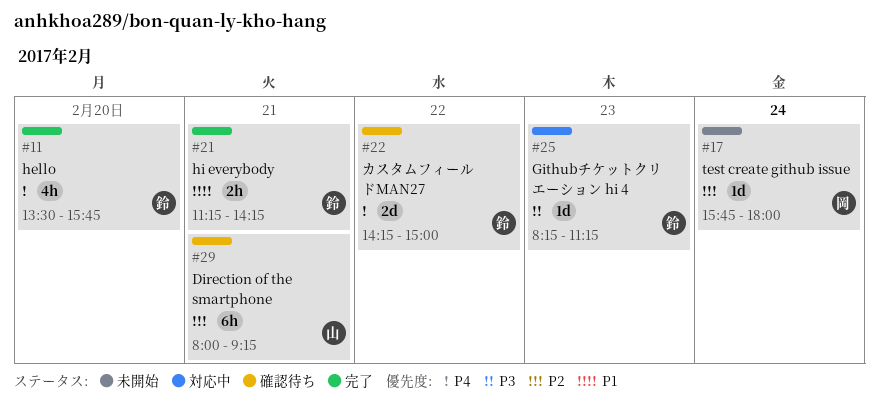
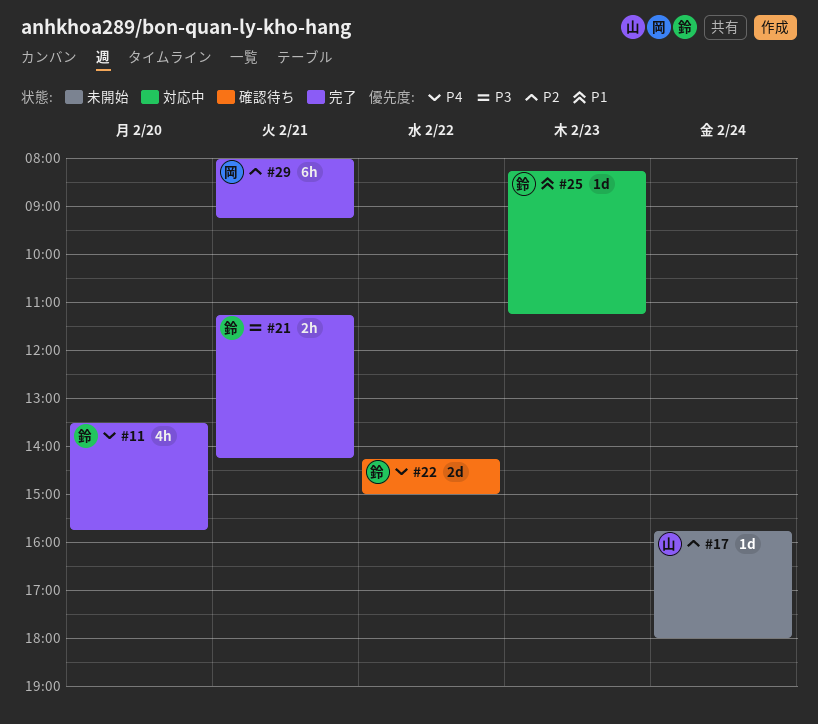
#17, owner: 岡 -> 山
#21, priority: P1 -> P3
#25, priority: P3 -> P1
#29, status: 確認待ち -> 完了
#29, owner: 山 -> 岡

